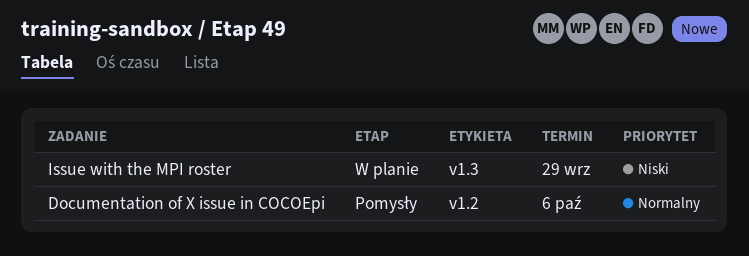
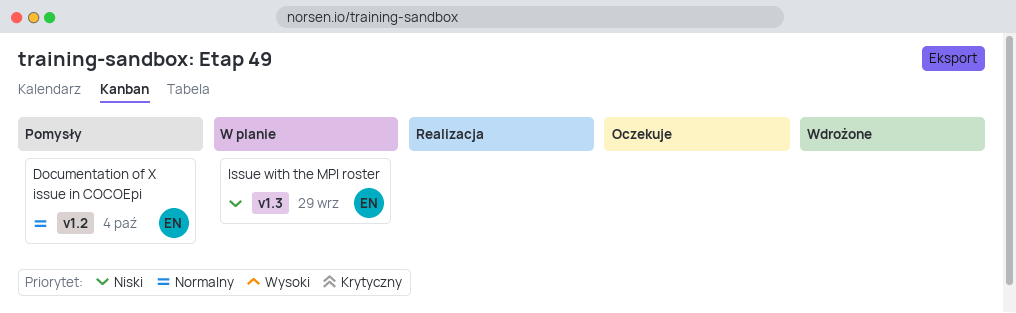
Documentation of X issue in COCOEpi, due: Oct 6 -> Oct 4

